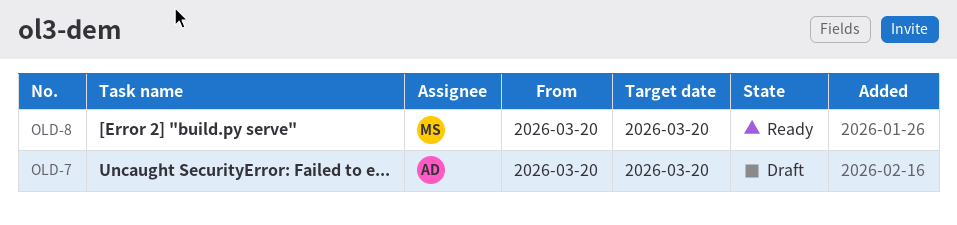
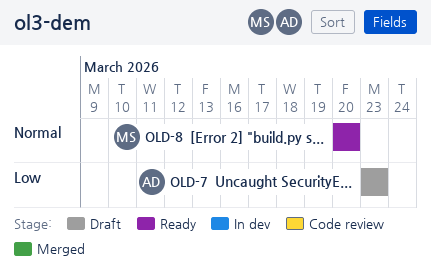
OLD-7, start: Mar 20 -> Mar 23
OLD-7, due: Mar 20 -> Mar 23

